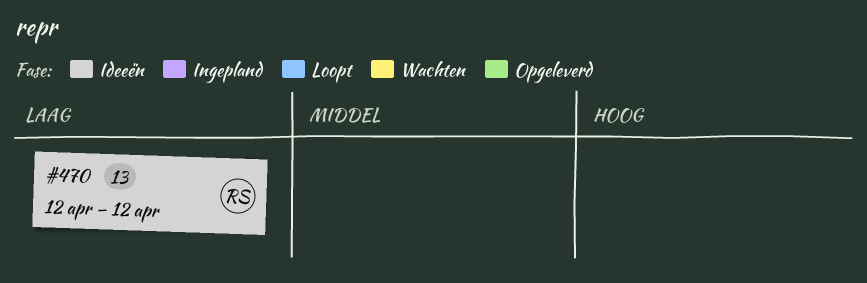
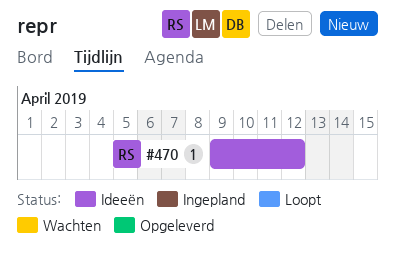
#470, estimate: 13 -> 1
#470, start: Apr 12 -> Apr 9

